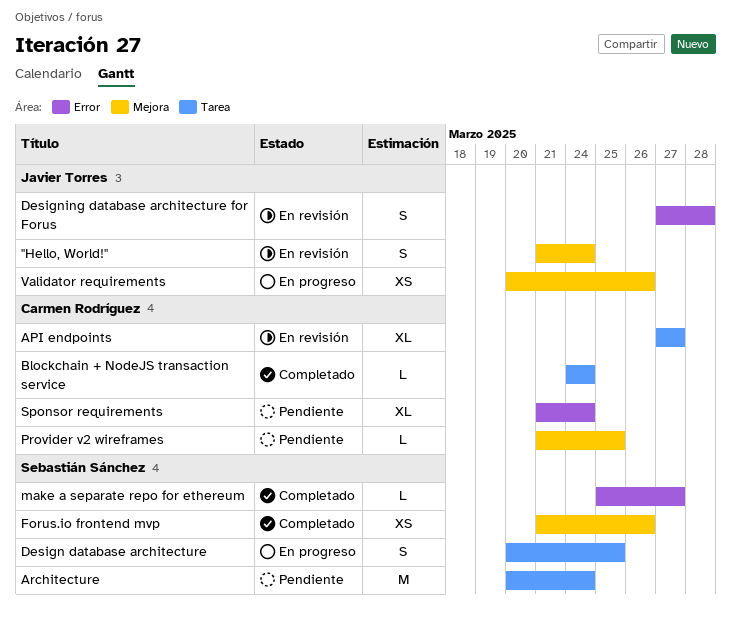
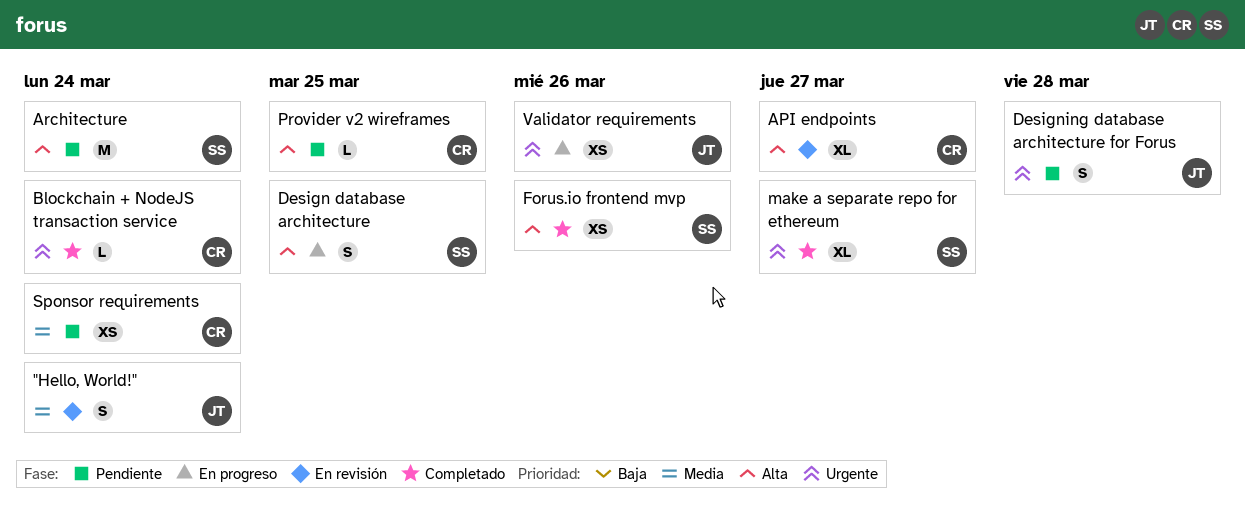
Designing database architecture for Forus, status: En revisión -> Pendiente
make a separate repo for ethereum, estimate: L -> XL
Sponsor requirements, estimate: XL -> XS

